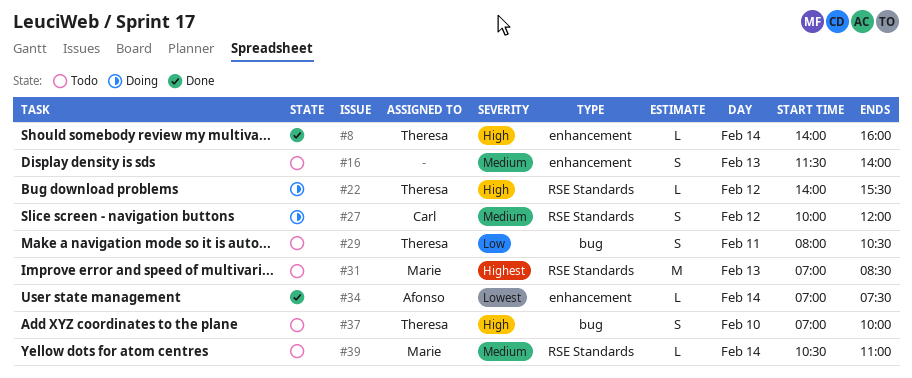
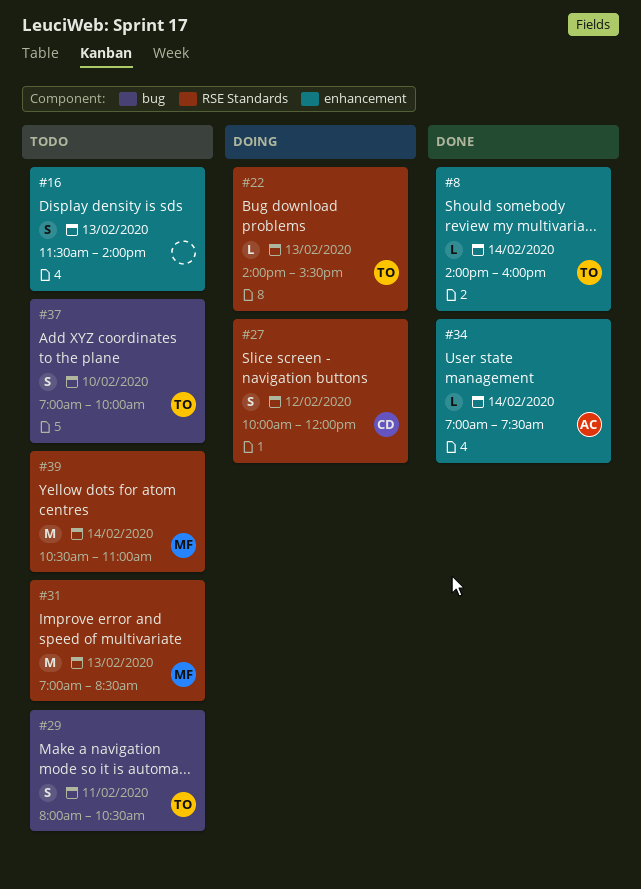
#22, day: Feb 12 -> Feb 13
#39, estimate: L -> M

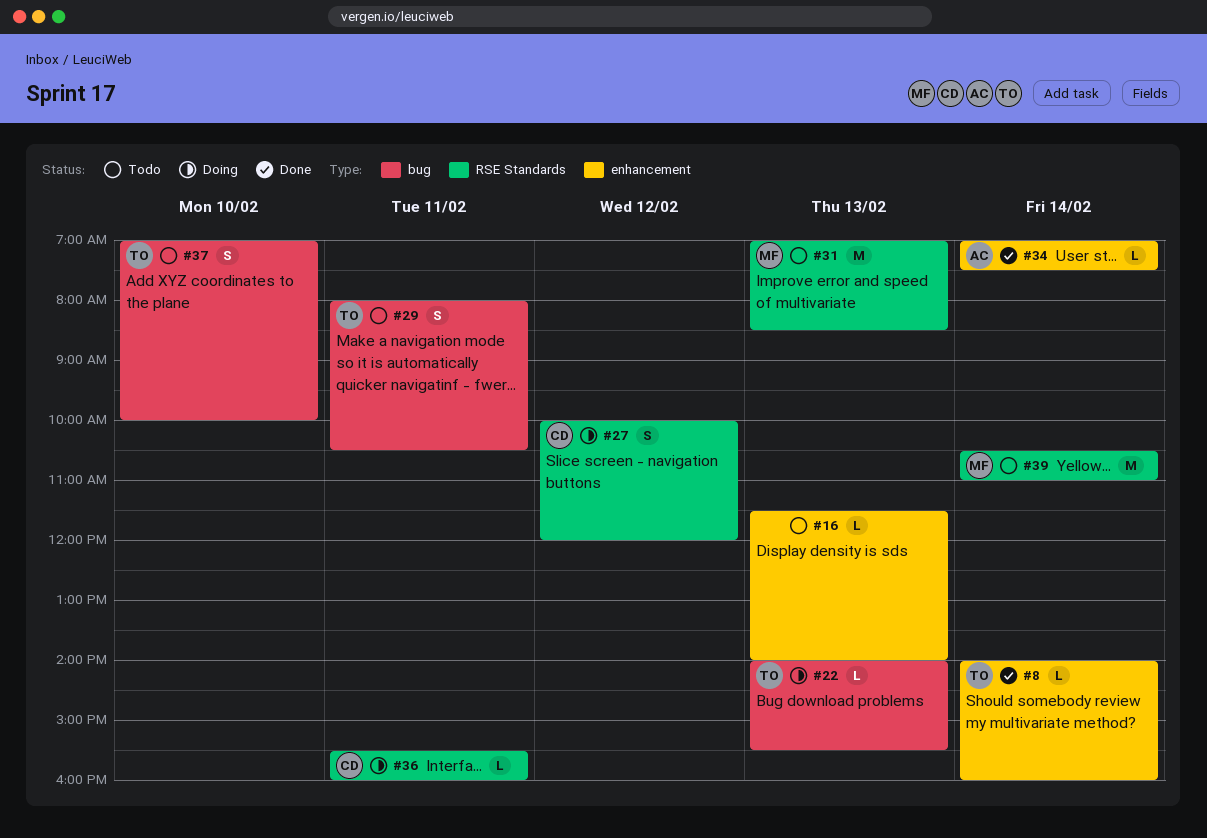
#16, estimate: S -> L
#22, label: RSE Standards -> bug
#36: none -> present

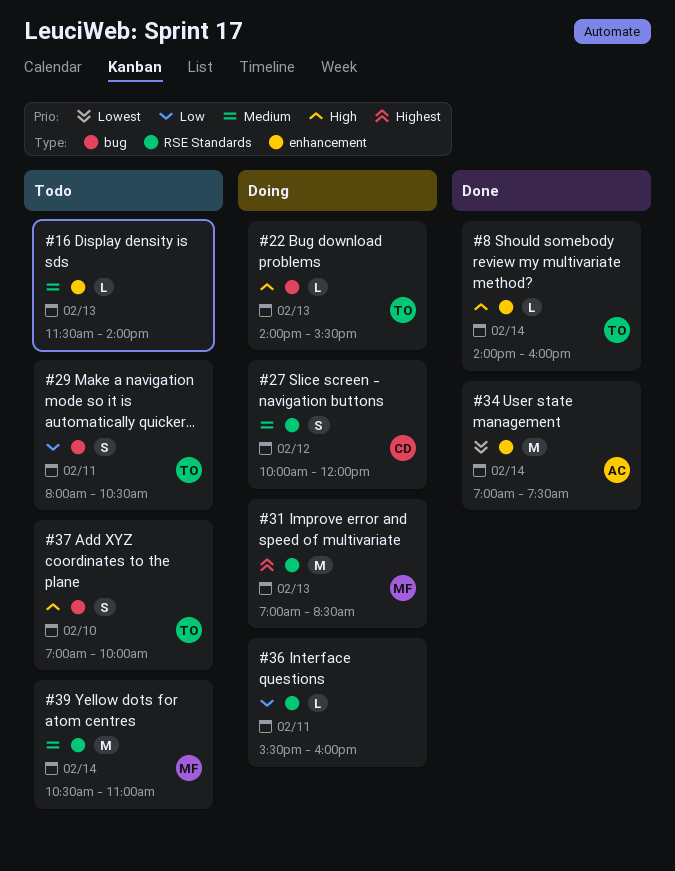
#31, status: Todo -> Doing
#34, estimate: L -> M
#36, owner: CD -> none

